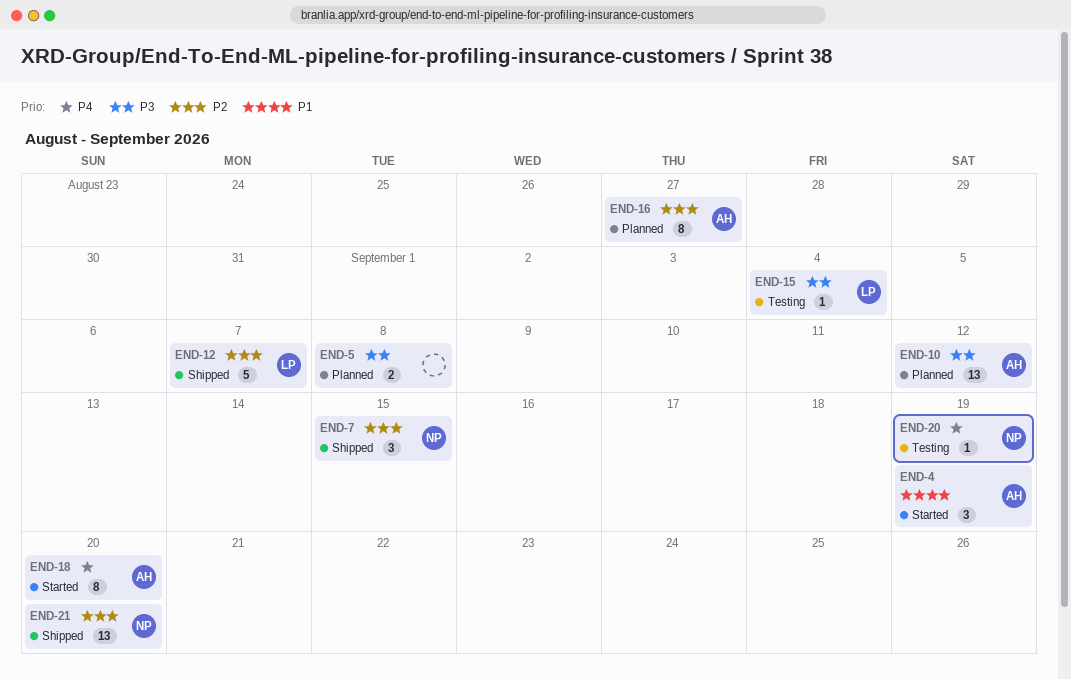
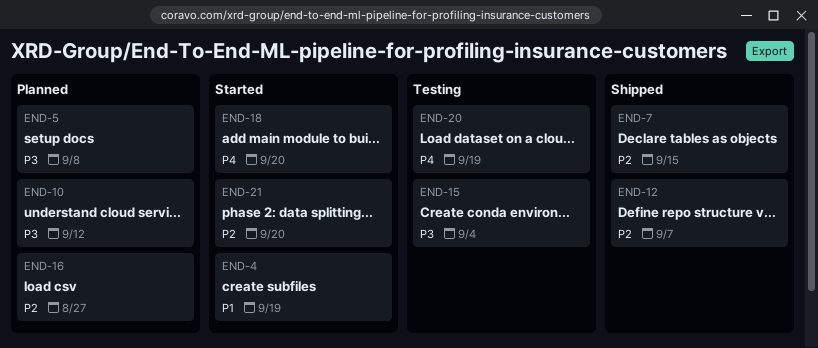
END-21, status: Shipped -> Started

